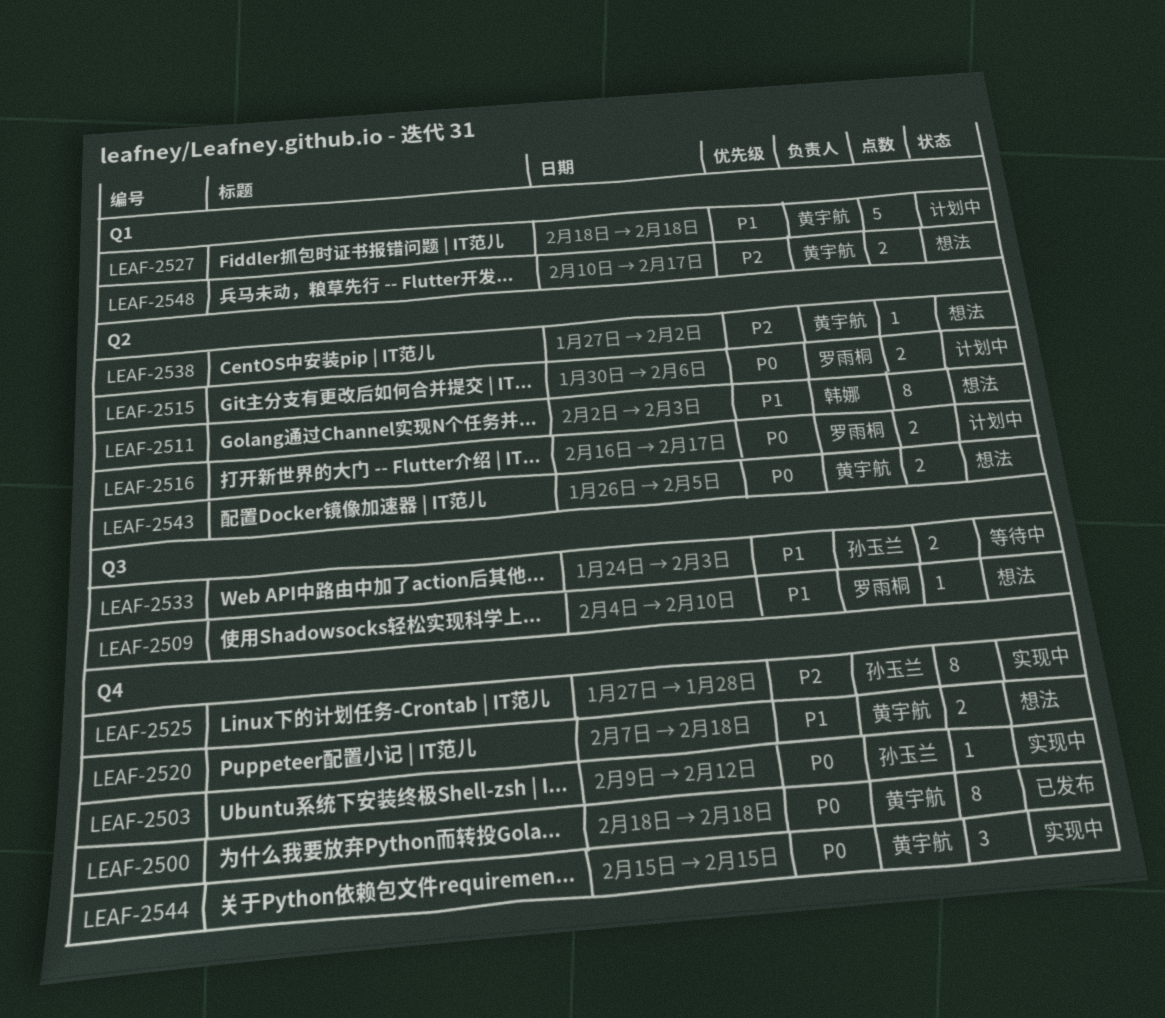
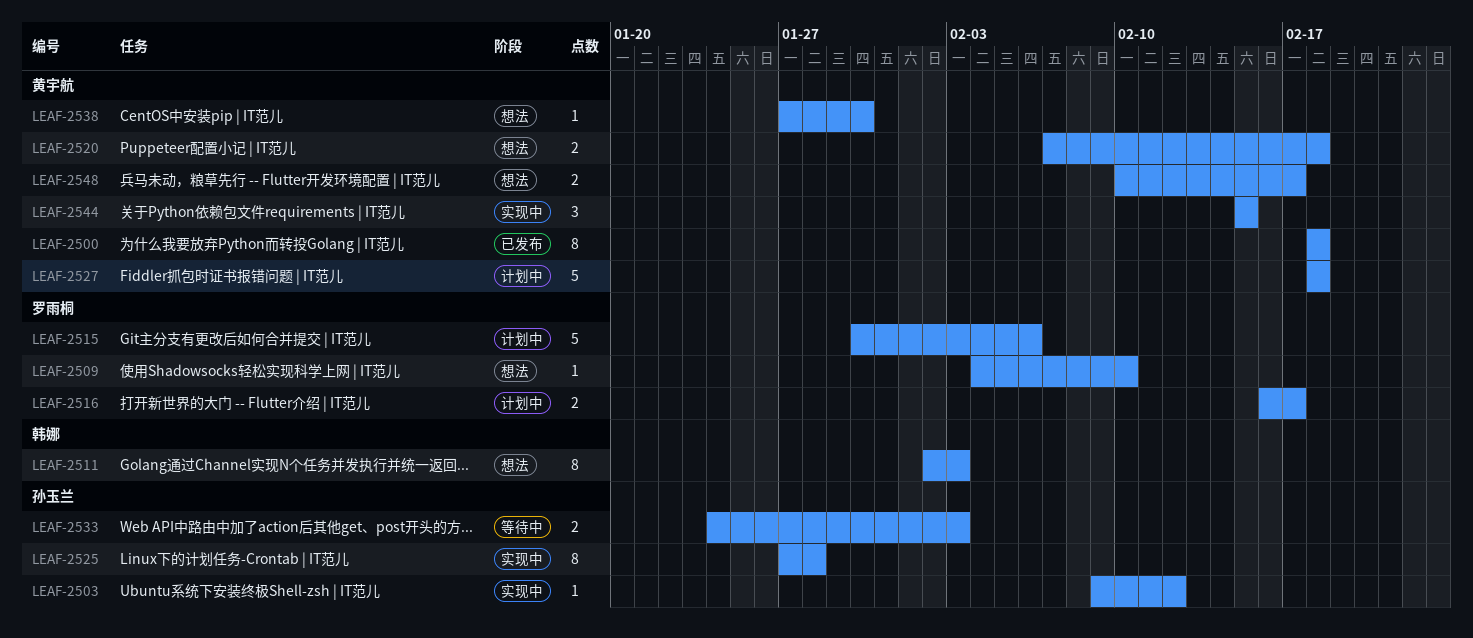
LEAF-2515, estimate: 2 -> 5
LEAF-2538, due: Feb 2 -> Jan 30
LEAF-2543: present -> none

